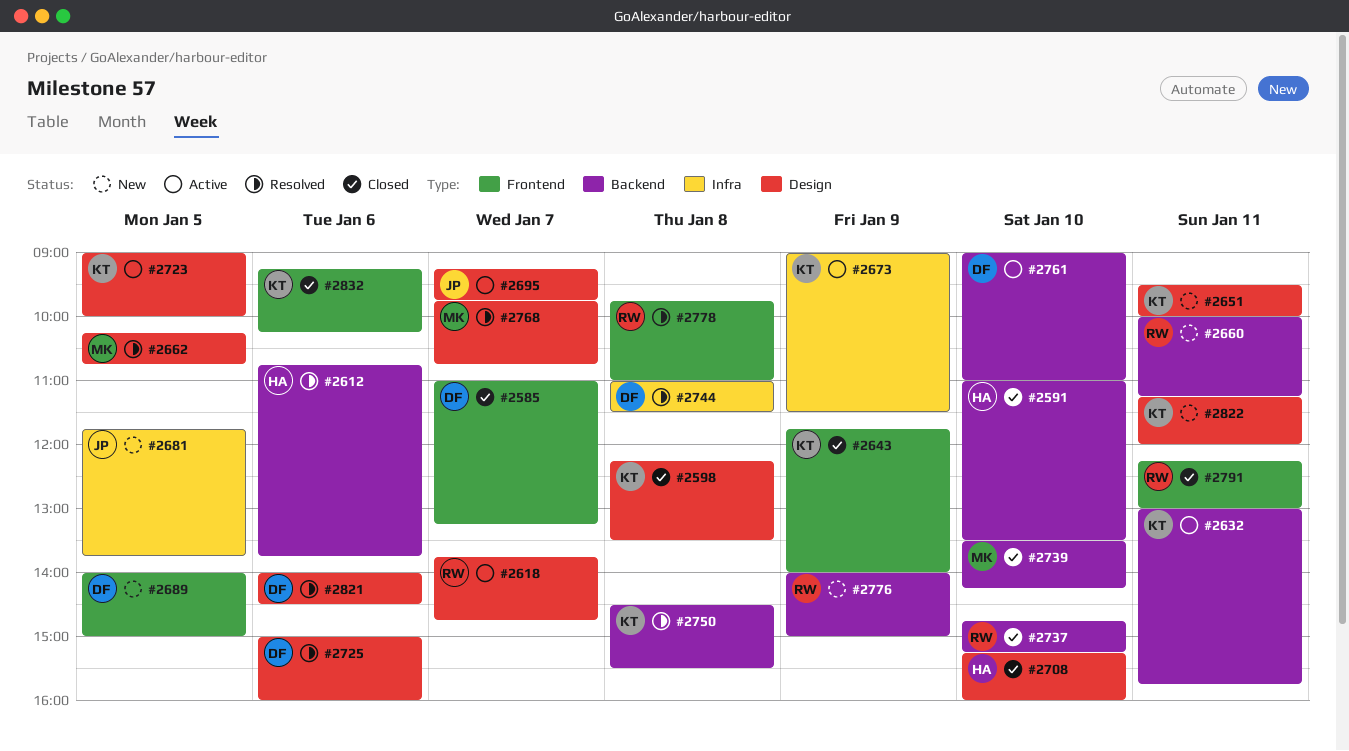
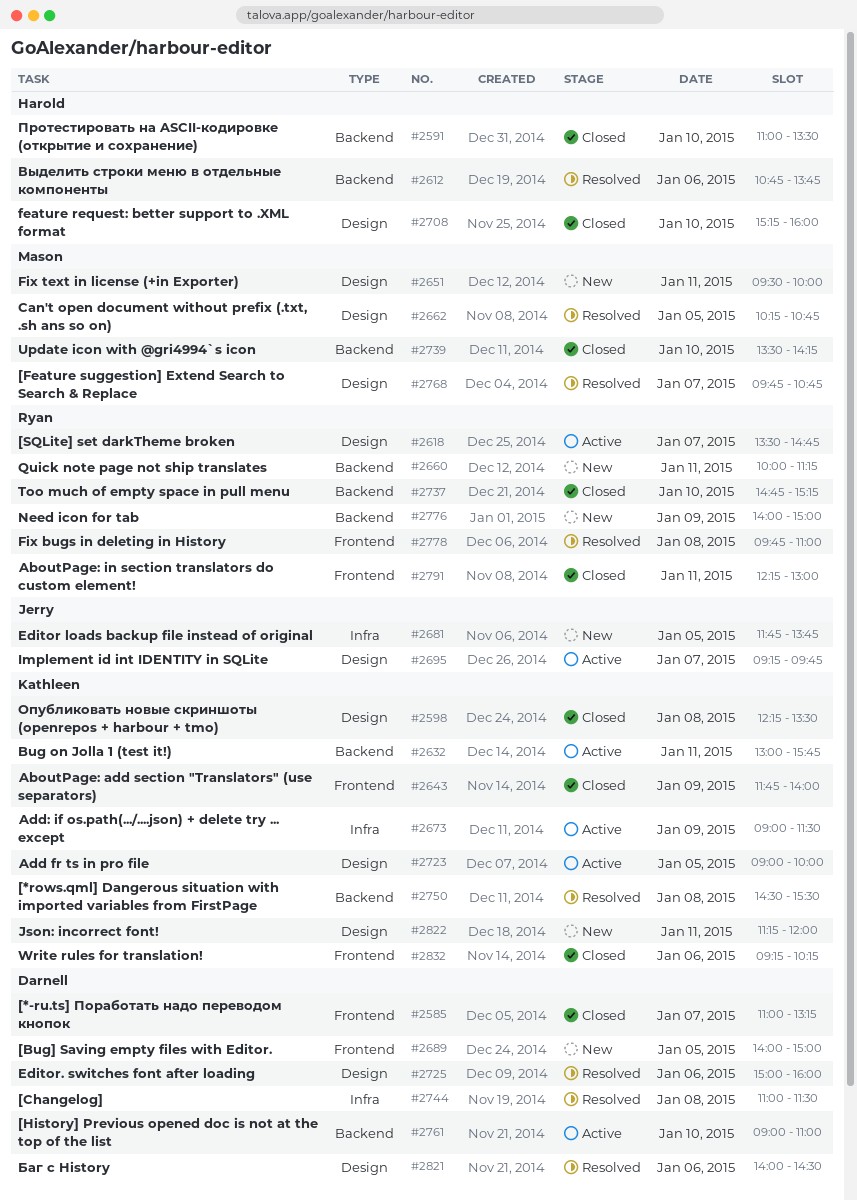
#2618, begins: 13:45 -> 13:30
#2651, owner: Kathleen -> Mason

